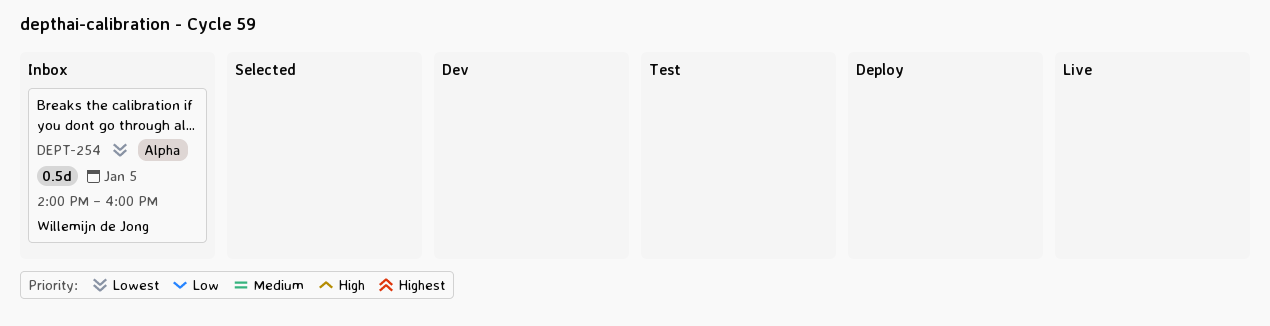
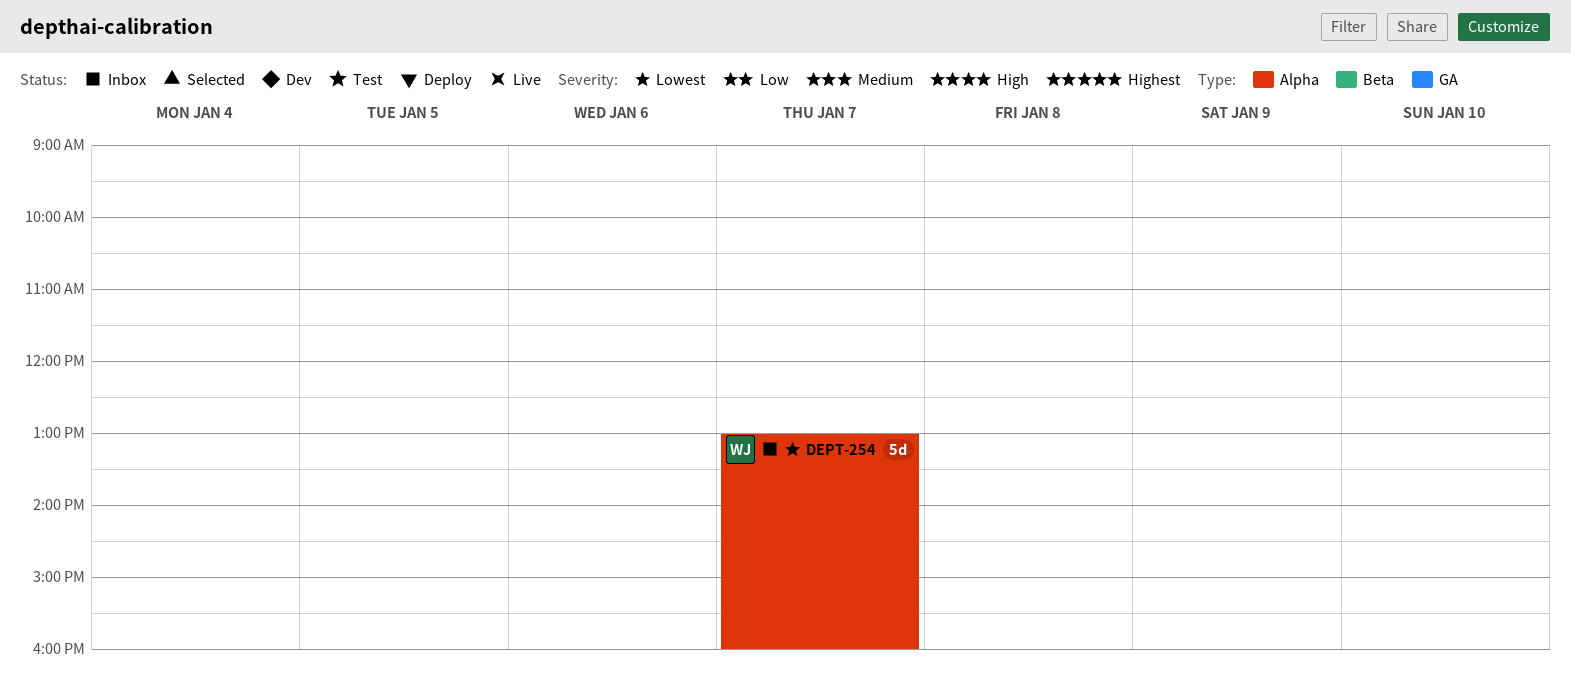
DEPT-254, estimate: 0.5d -> 5d
DEPT-254, day: Jan 5 -> Jan 7
DEPT-254, begins: 14:00 -> 13:00

